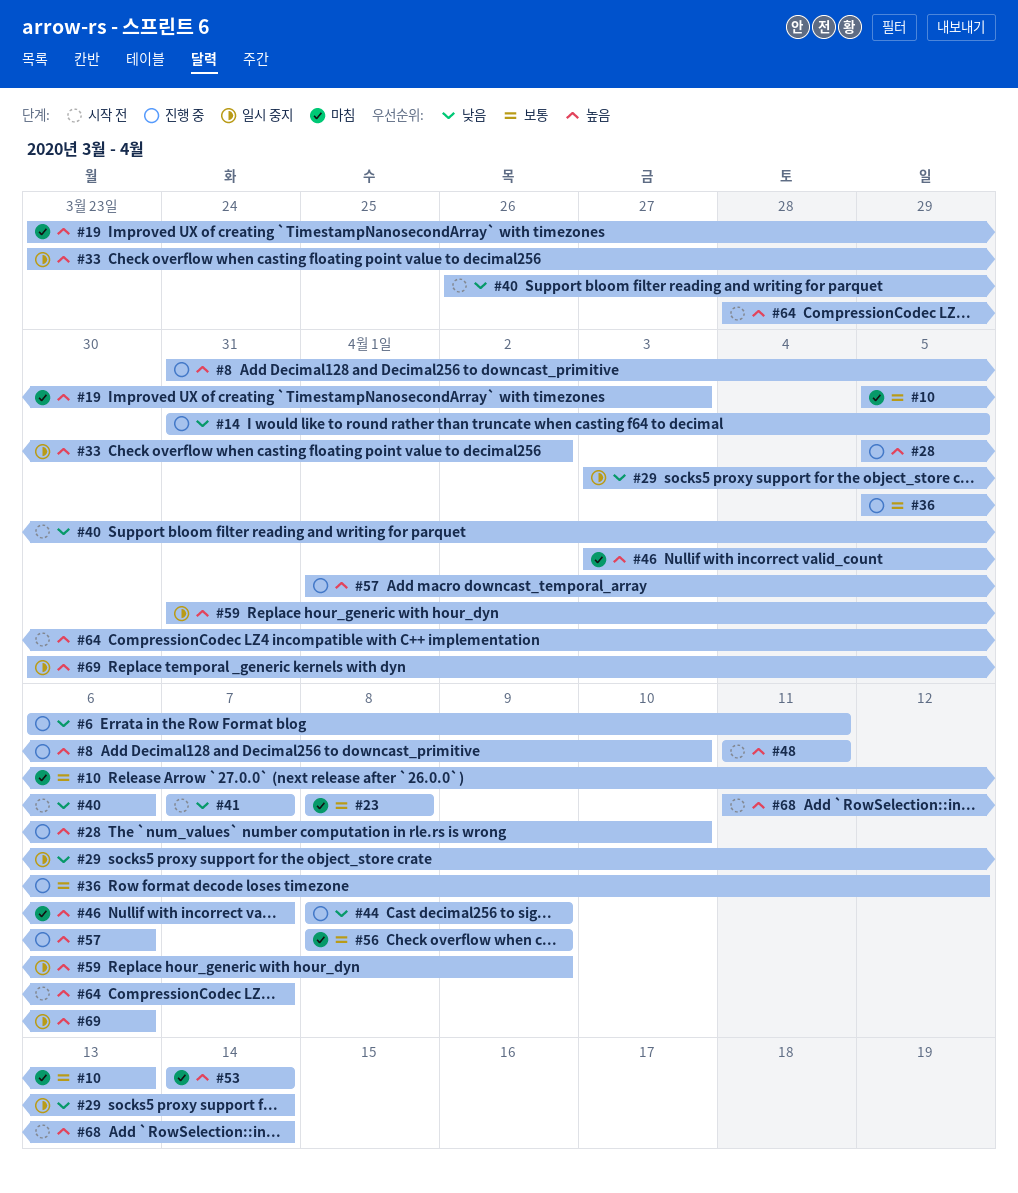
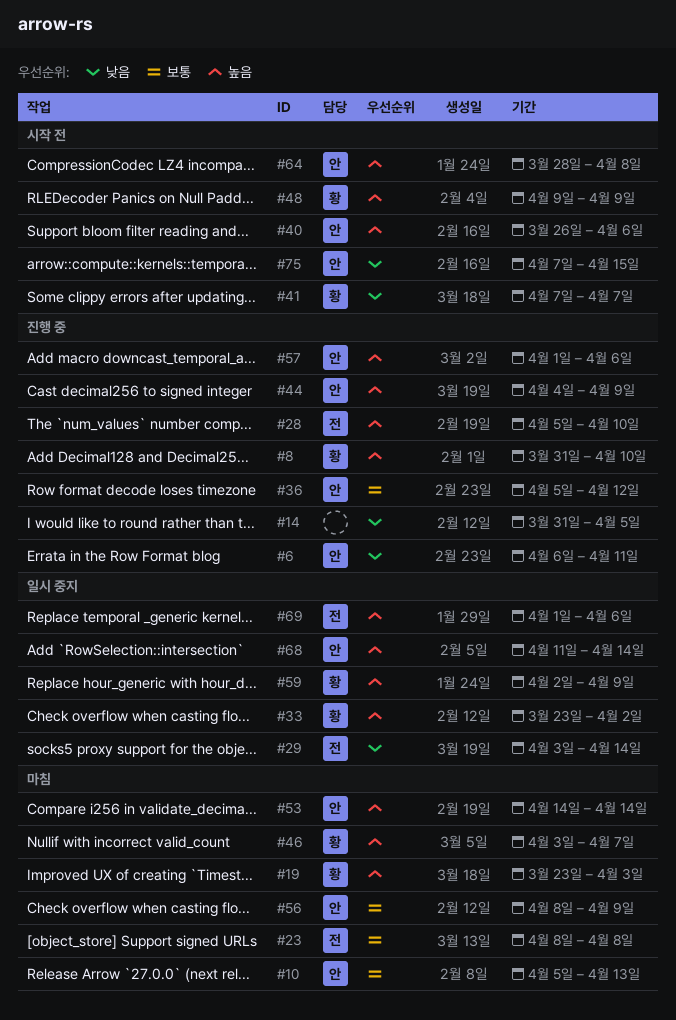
#40, priority: 낮음 -> 높음
#44, priority: 낮음 -> 높음
#44, start: Apr 8 -> Apr 4
#48, start: Apr 11 -> Apr 9
#48, due: Apr 11 -> Apr 9
#59, start: Mar 31 -> Apr 2
#64, due: Apr 7 -> Apr 8
#68, status: 시작 전 -> 일시 중지
#69, start: Mar 30 -> Apr 1
#75: none -> present

